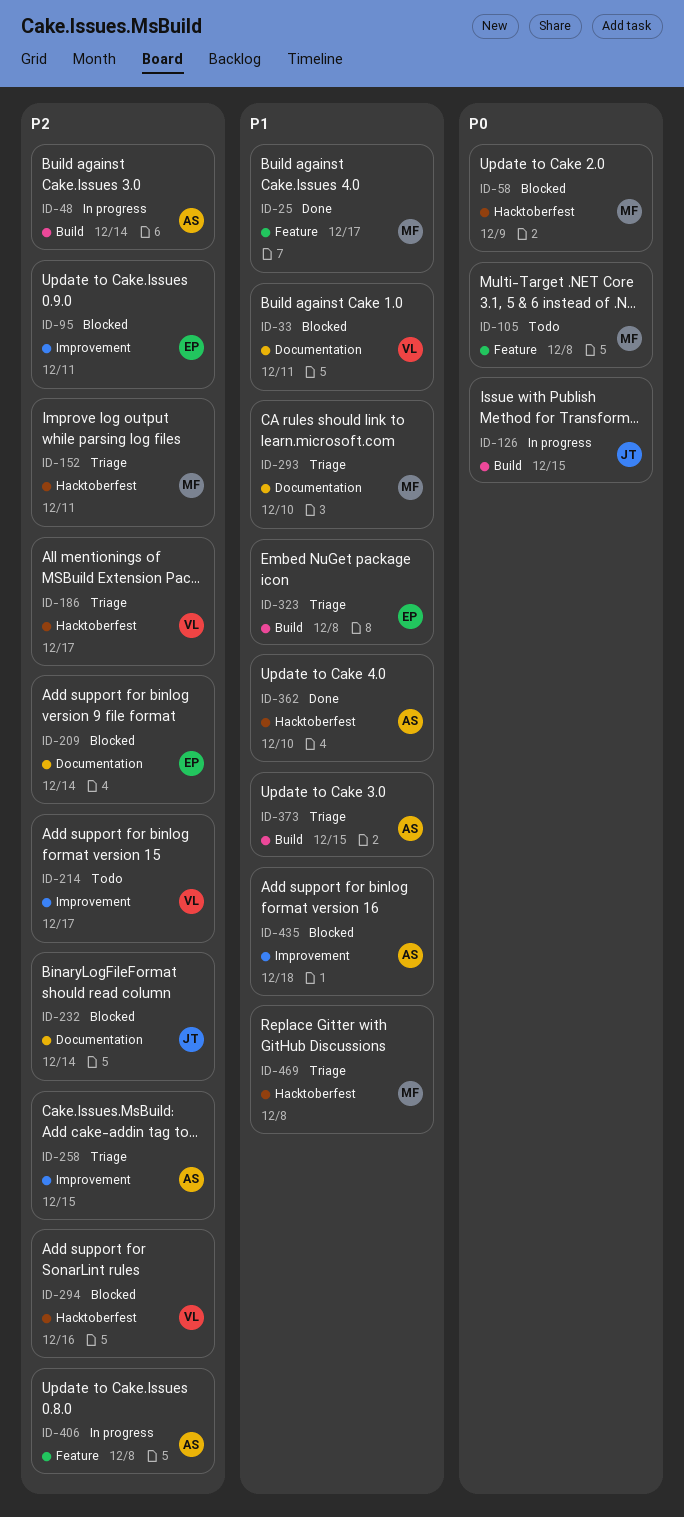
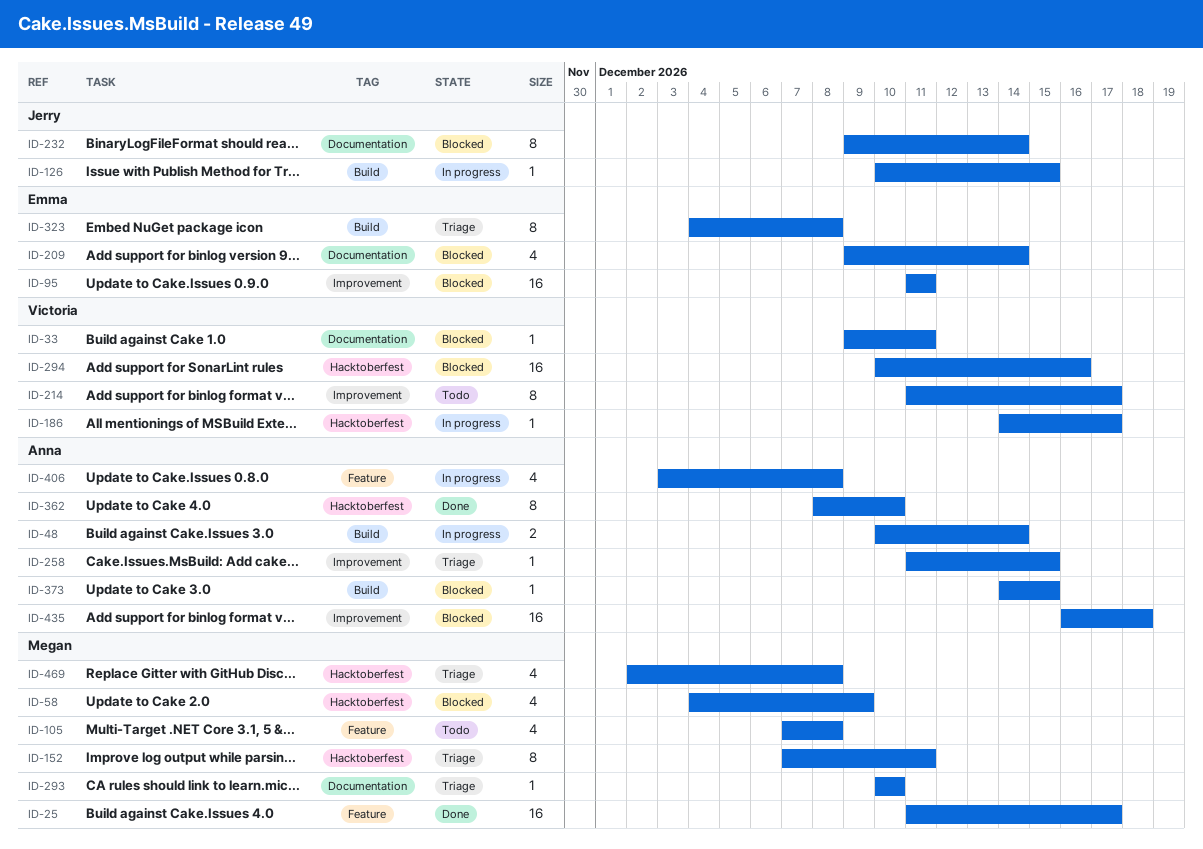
ID-186, status: Triage -> In progress
ID-373, status: Triage -> Blocked

